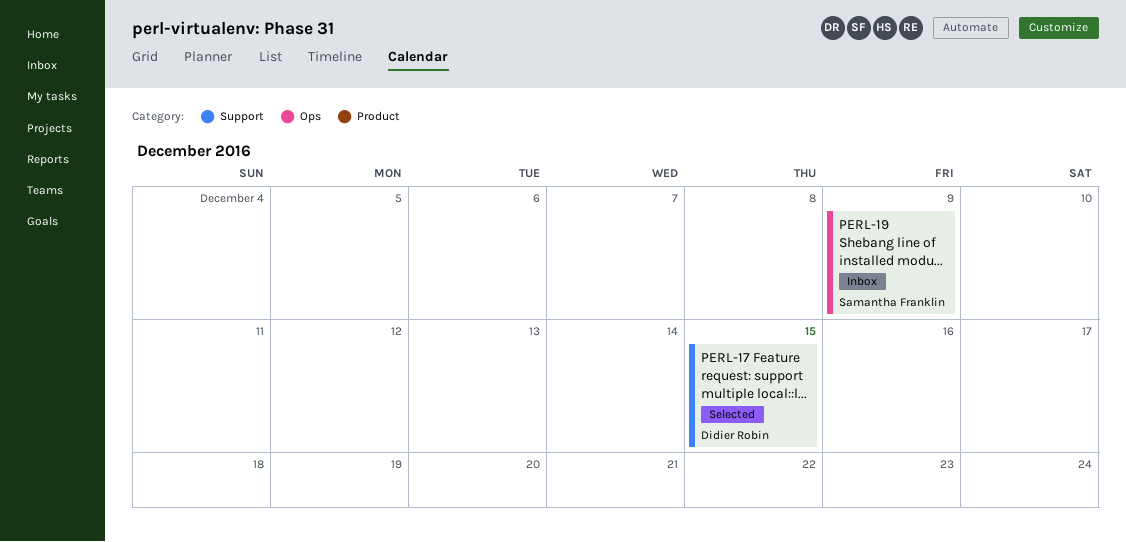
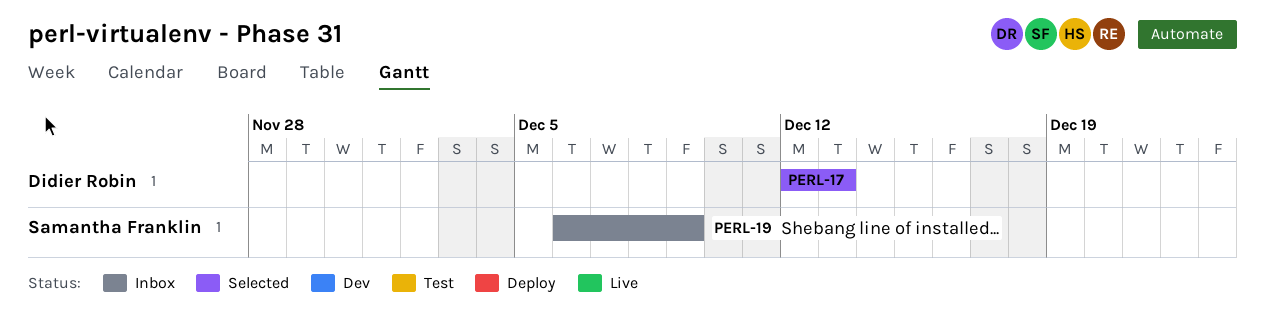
PERL-17, due: Dec 15 -> Dec 13

